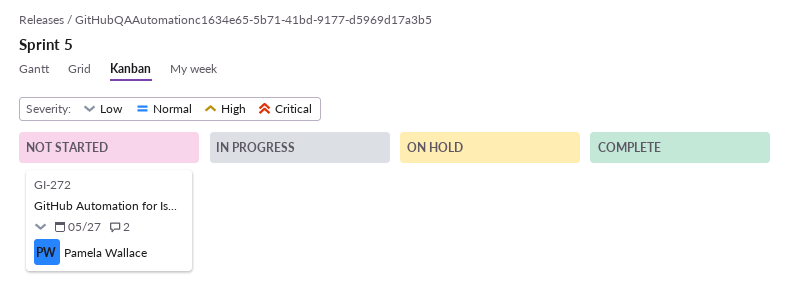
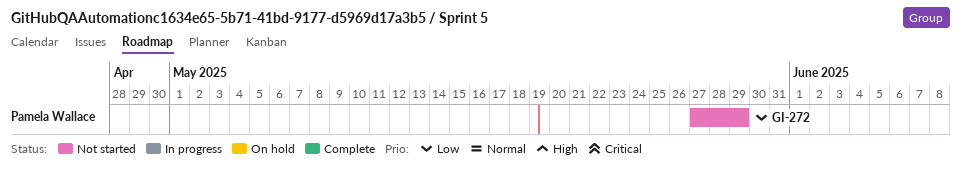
GI-272, due: May 27 -> May 29

